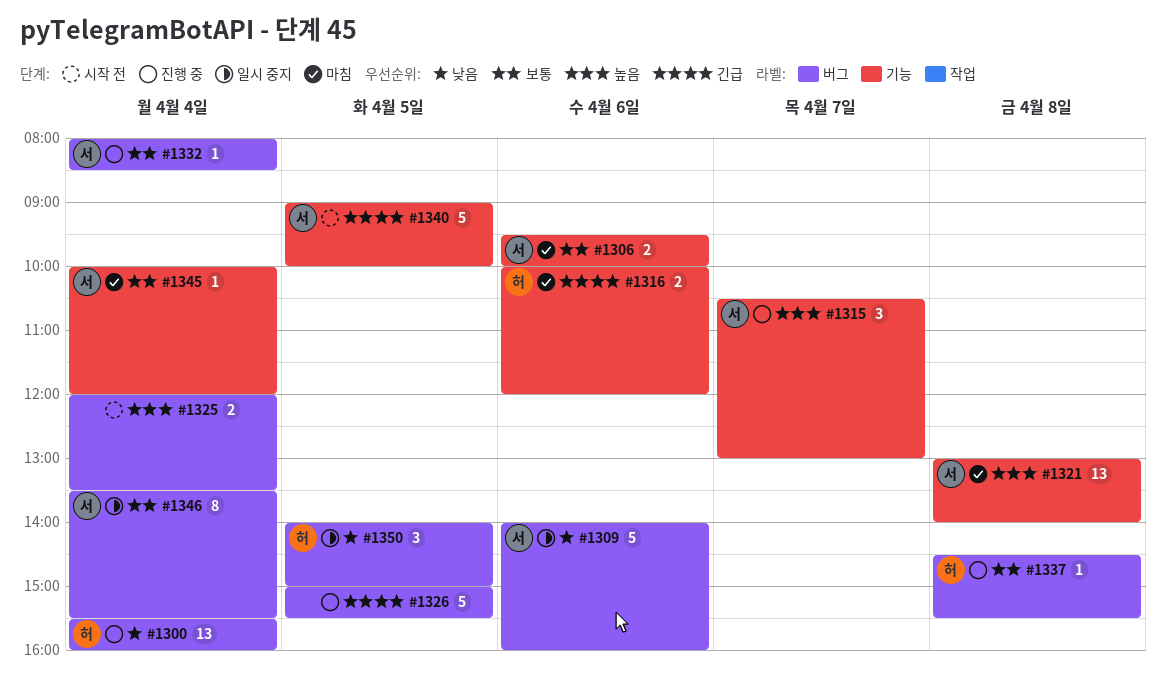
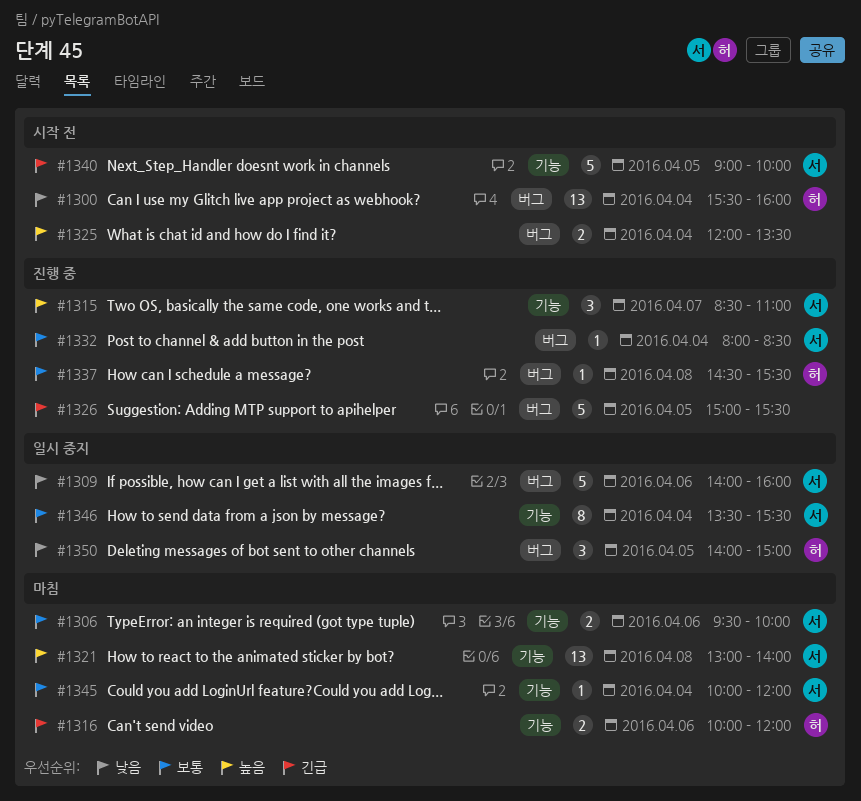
#1300, status: 진행 중 -> 시작 전
#1315, begins: 10:30 -> 08:30
#1315, ends: 13:00 -> 11:00
#1346, label: 버그 -> 기능

